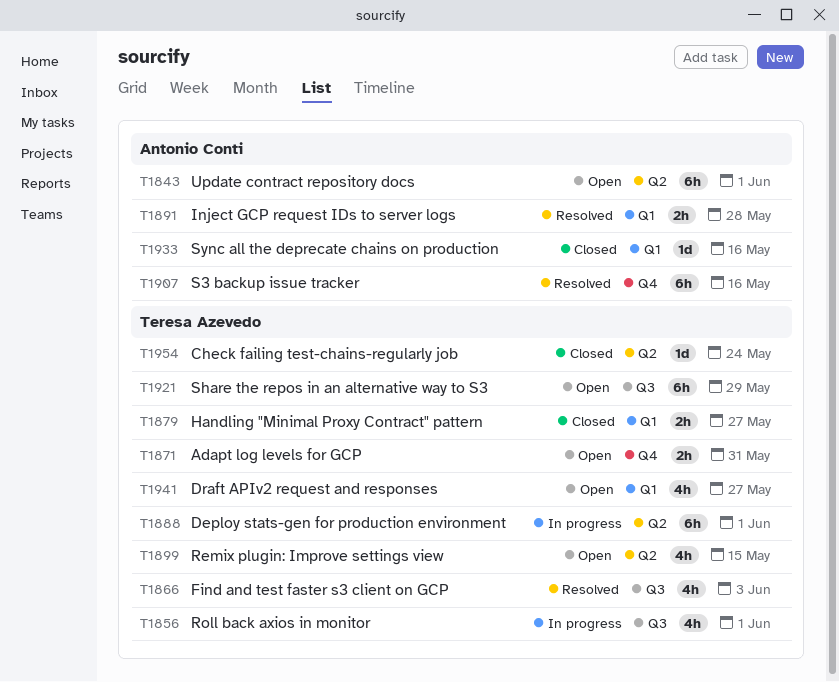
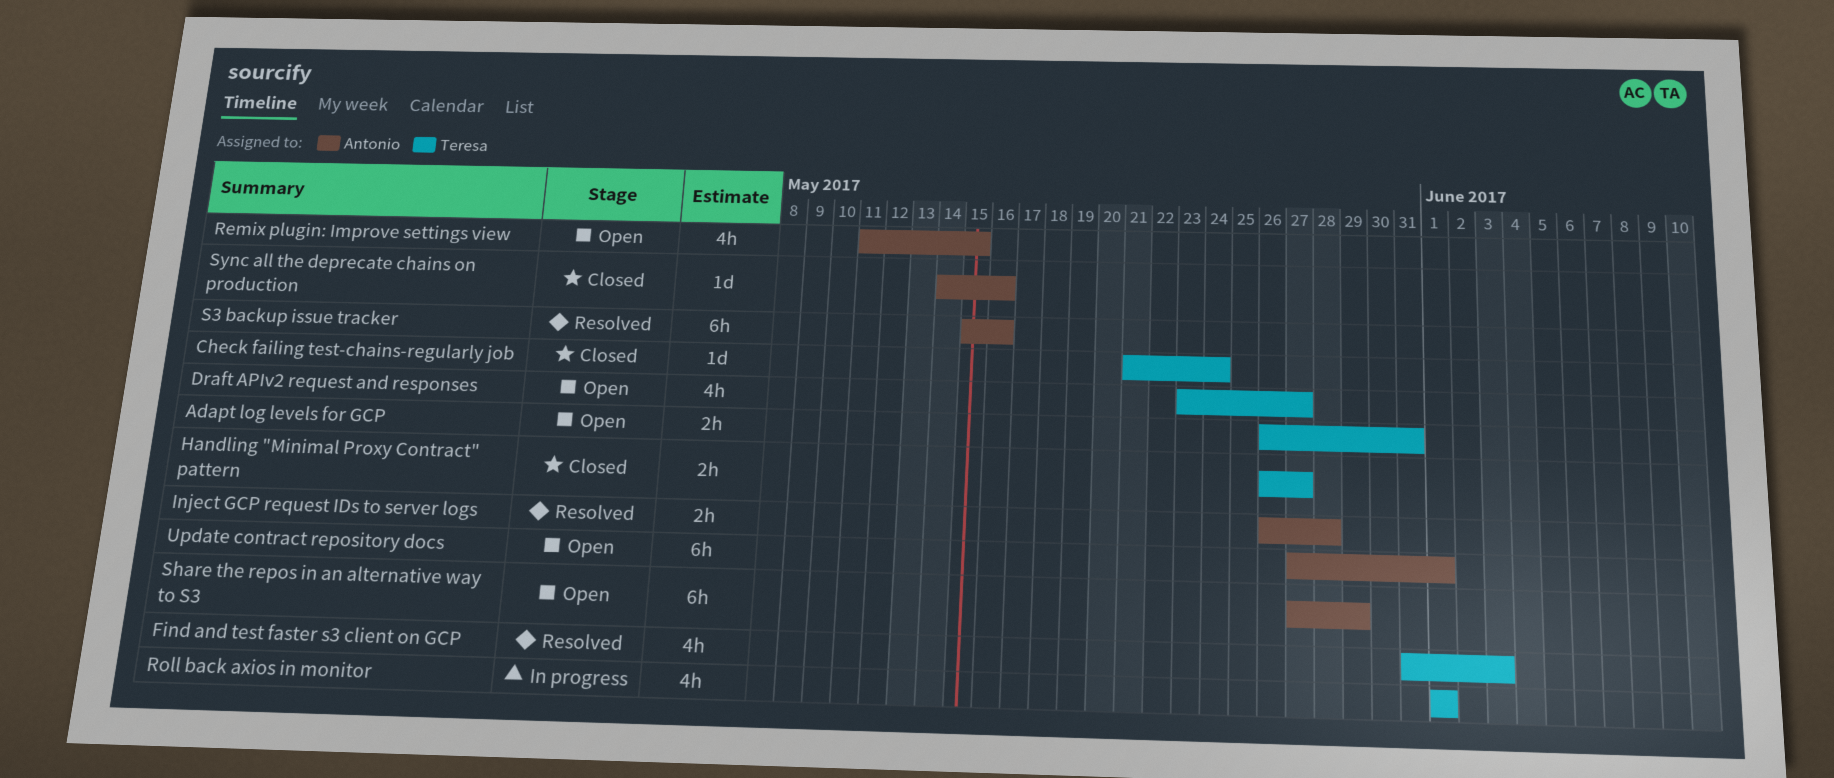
Deploy stats-gen for production environment: present -> none
Remix plugin: Improve settings view, owner: Teresa Azevedo -> Antonio Conti
Share the repos in an alternative way to S3, owner: Teresa Azevedo -> Antonio Conti

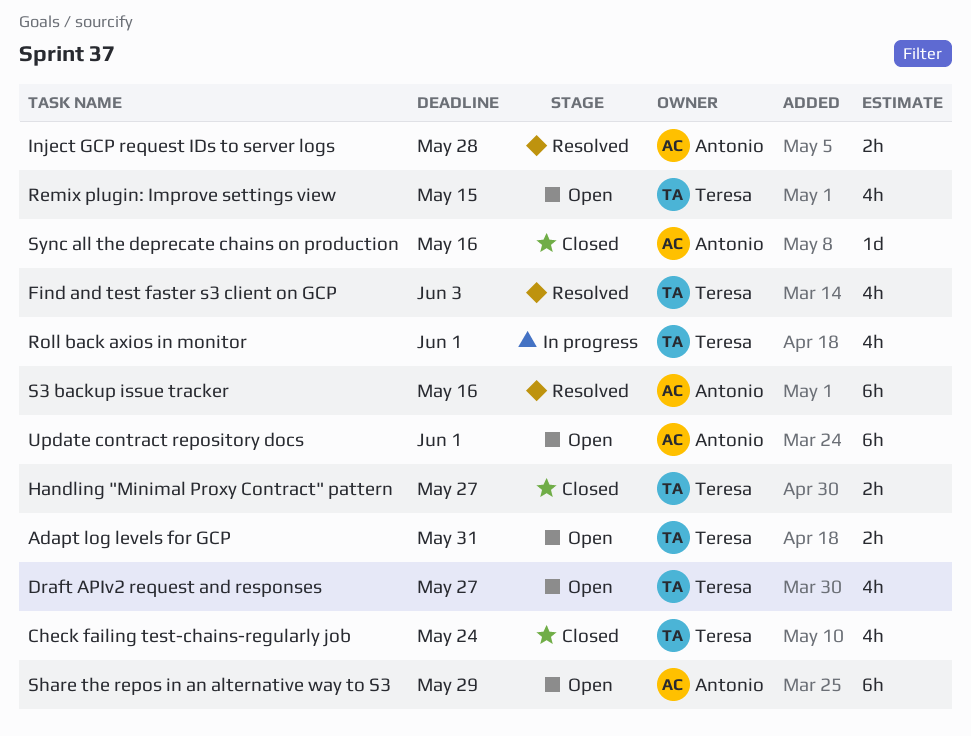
Check failing test-chains-regularly job, estimate: 1d -> 4h
Remix plugin: Improve settings view, owner: Antonio -> Teresa

